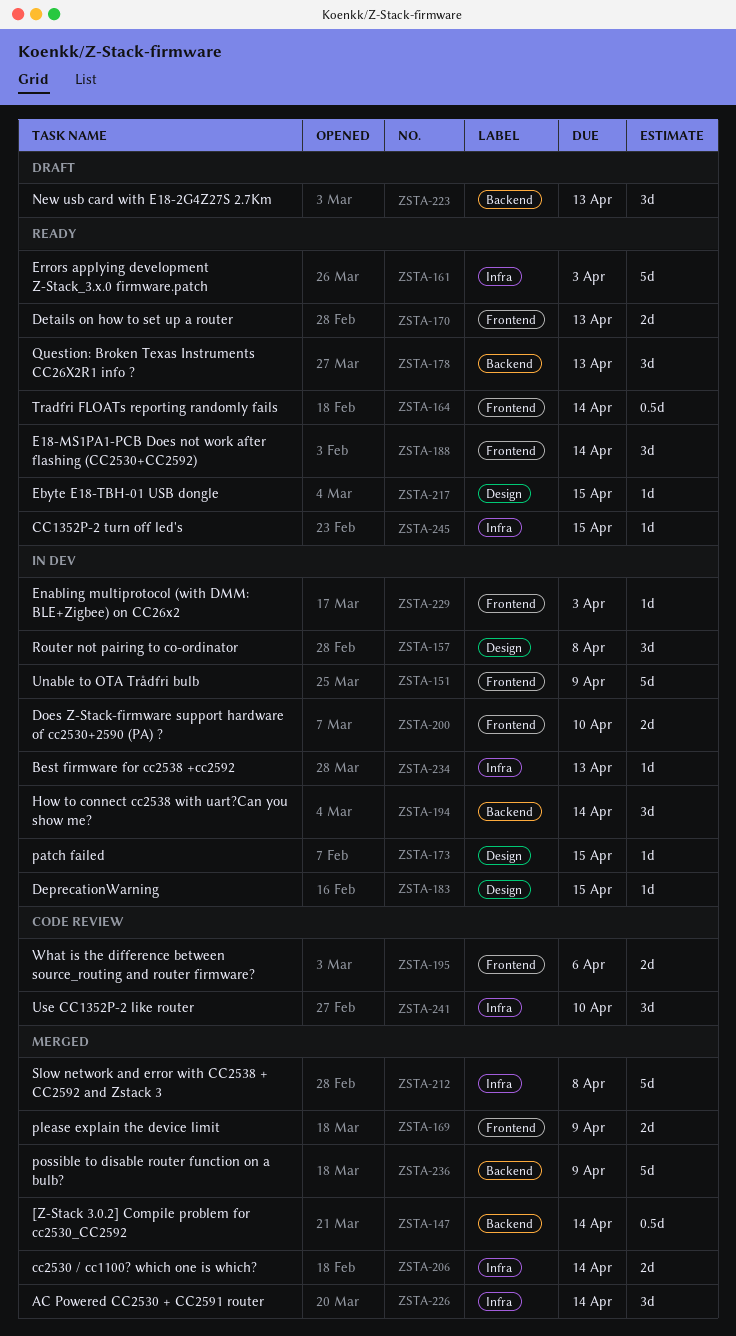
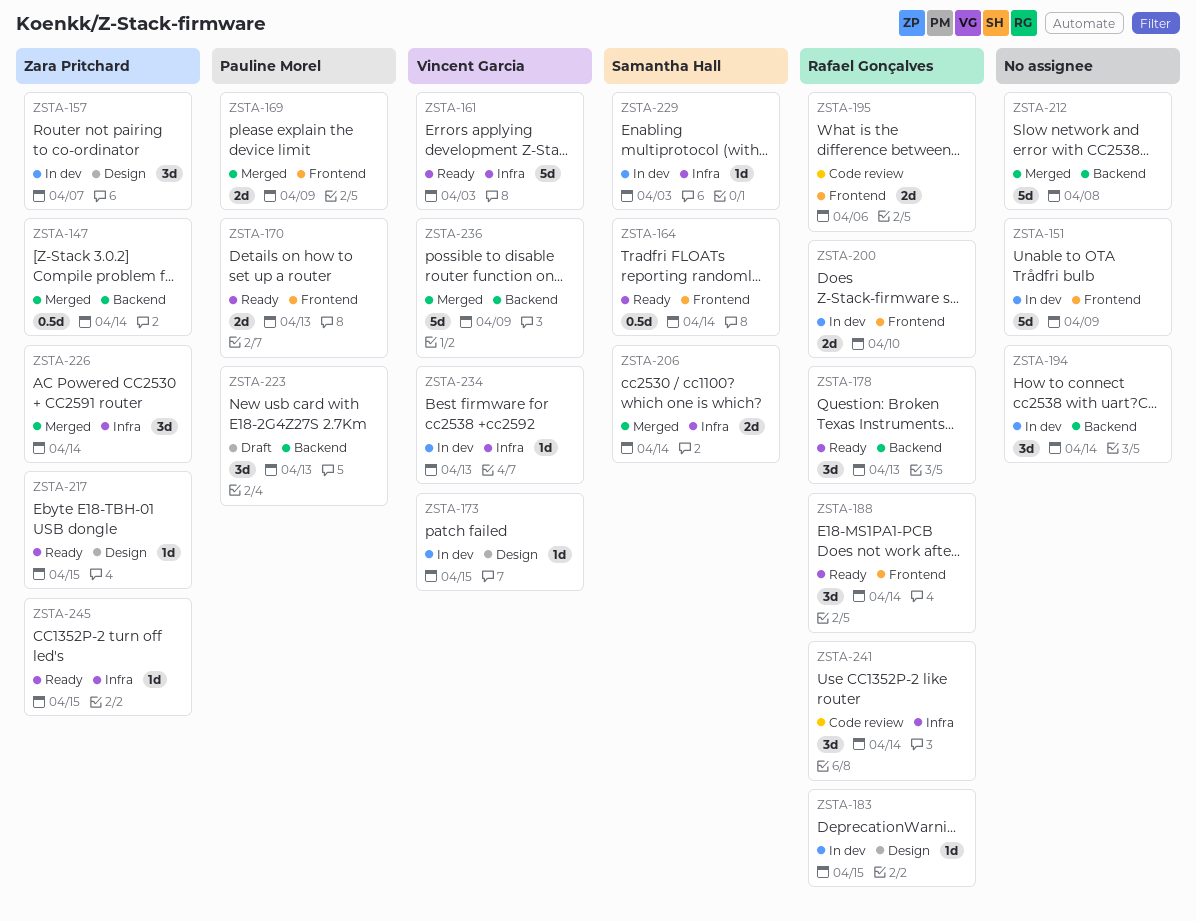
ZSTA-157, due: Apr 8 -> Apr 7
ZSTA-212, label: Infra -> Backend
ZSTA-229, label: Frontend -> Infra
ZSTA-241, due: Apr 10 -> Apr 14

